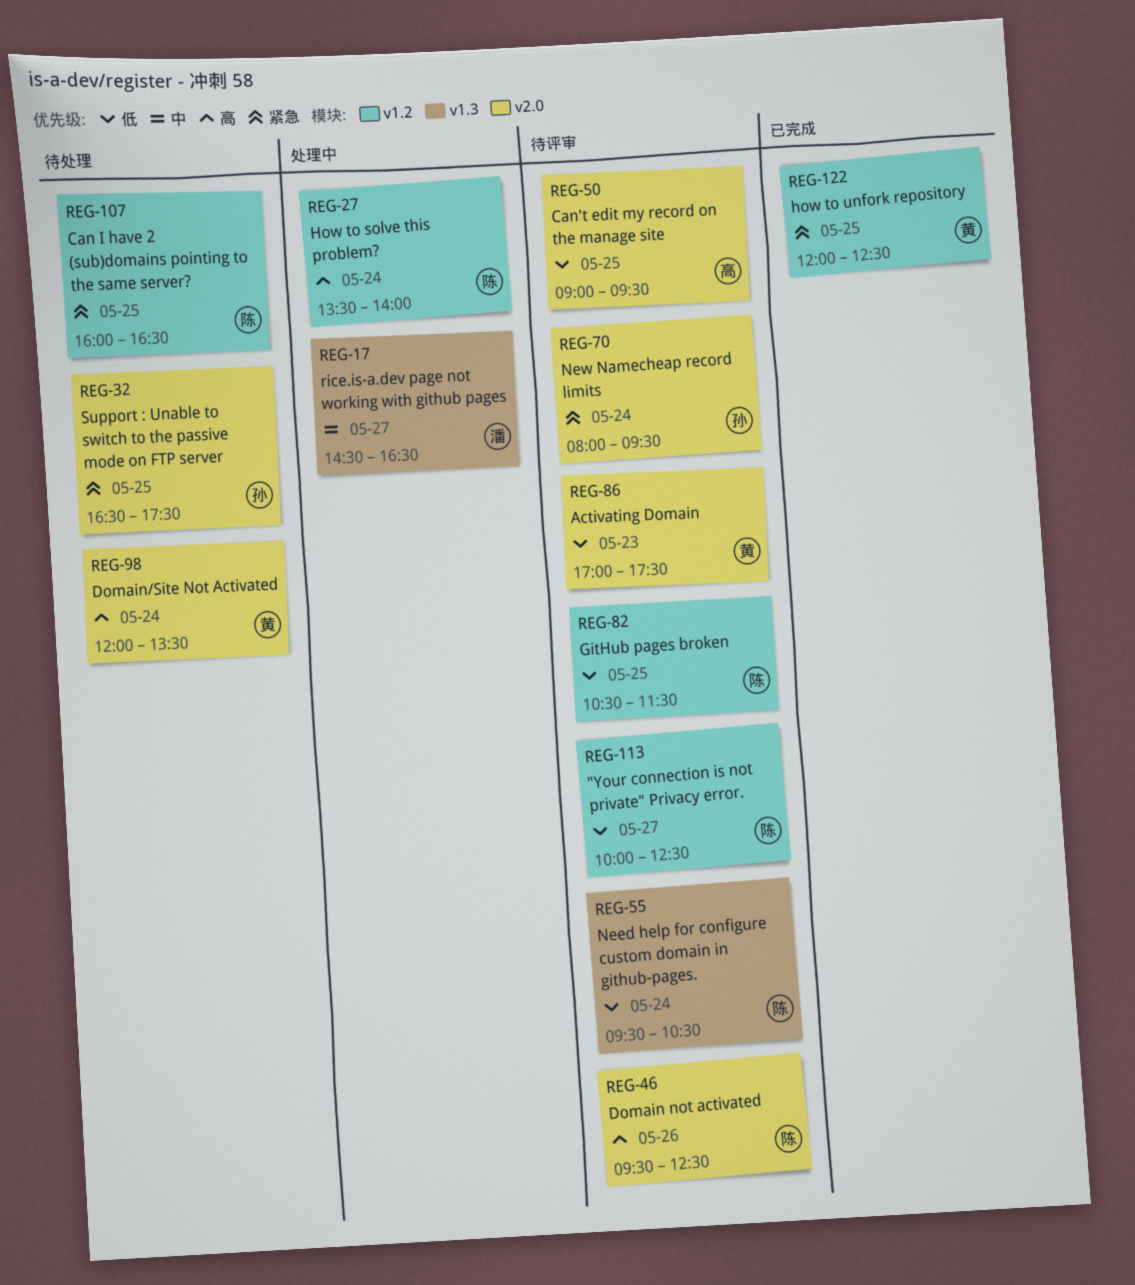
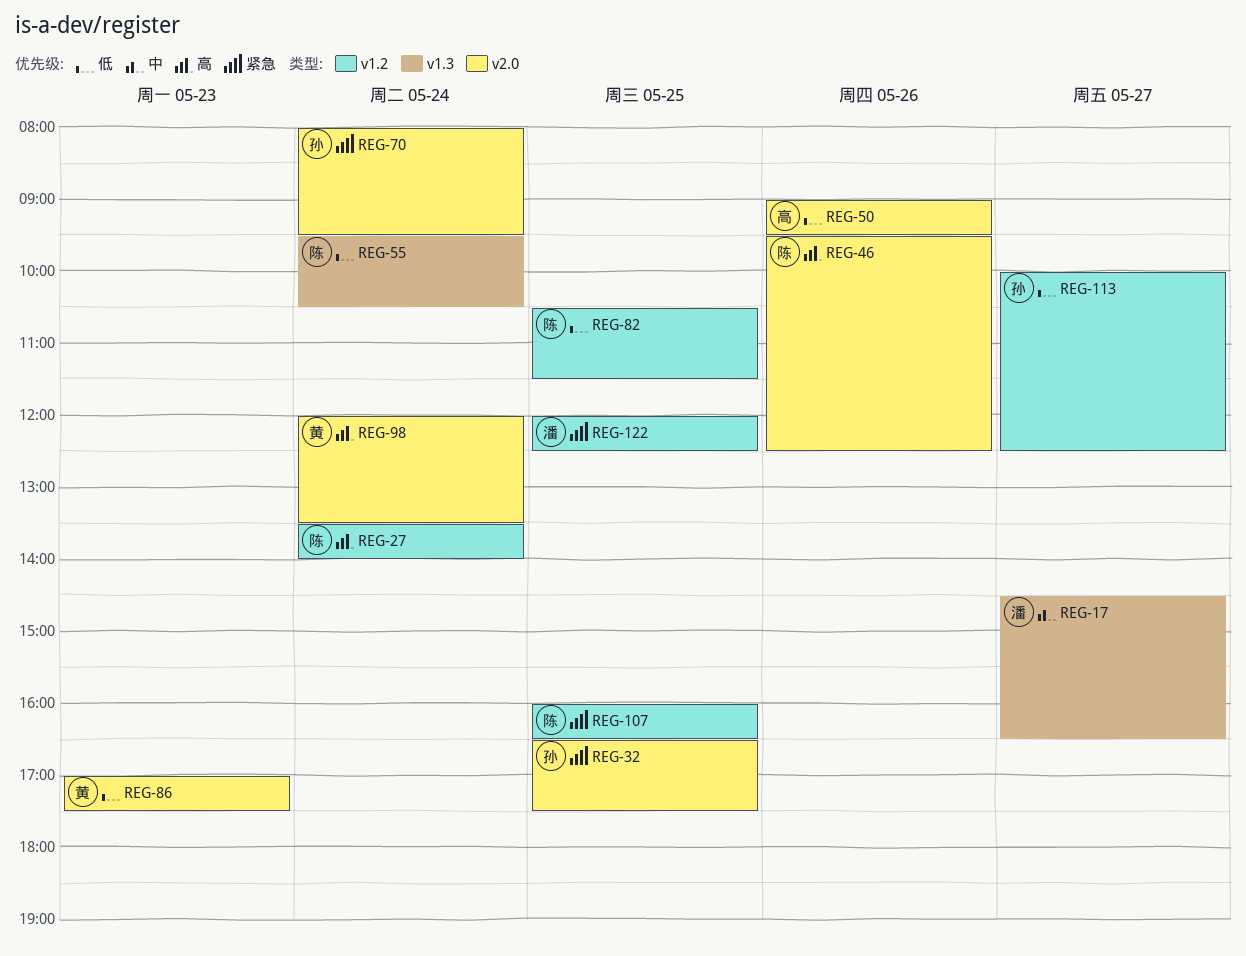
REG-50, day: May 25 -> May 26
REG-113, owner: 陈 -> 孙
REG-122, owner: 黄 -> 潘

